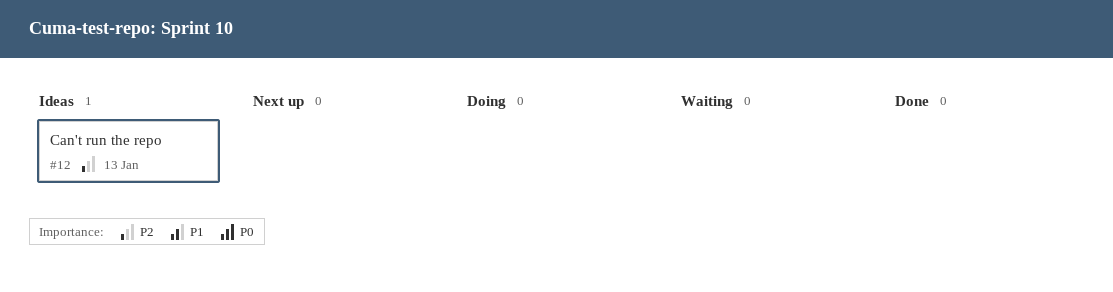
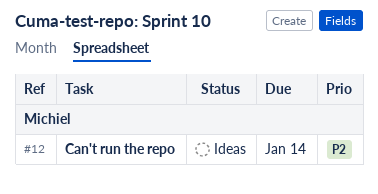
#12, due: Jan 13 -> Jan 14

